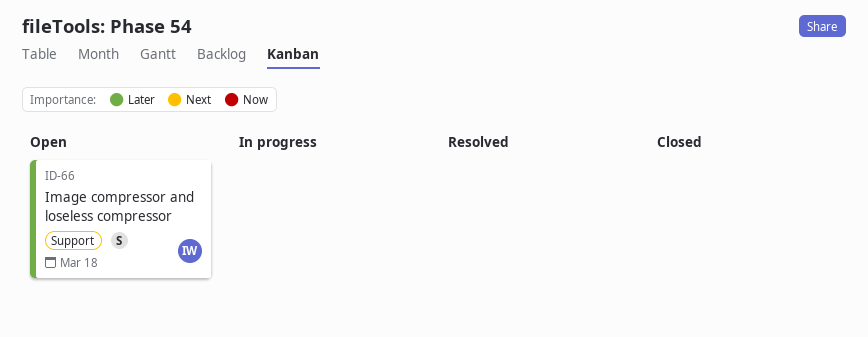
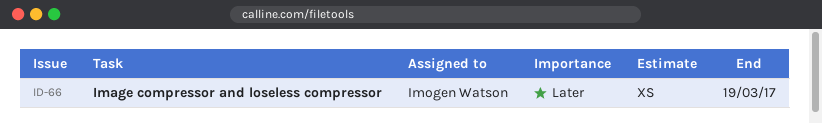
ID-66, estimate: S -> XS
ID-66, due: Mar 18 -> Mar 19

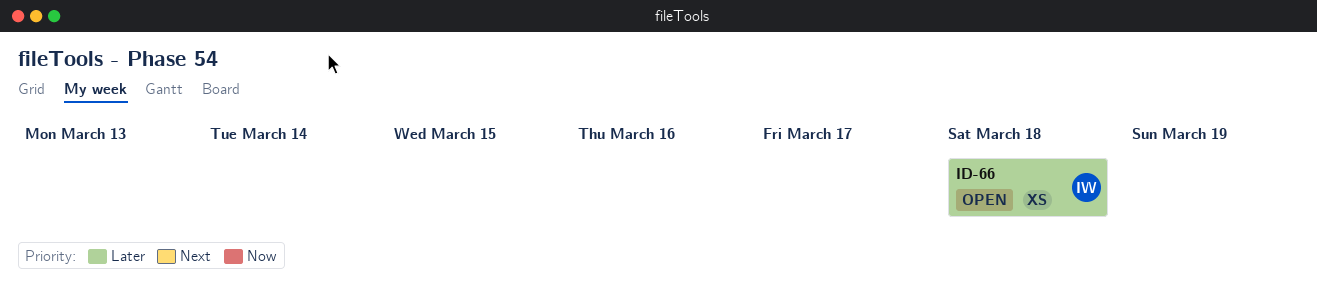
ID-66, due: Mar 19 -> Mar 18

